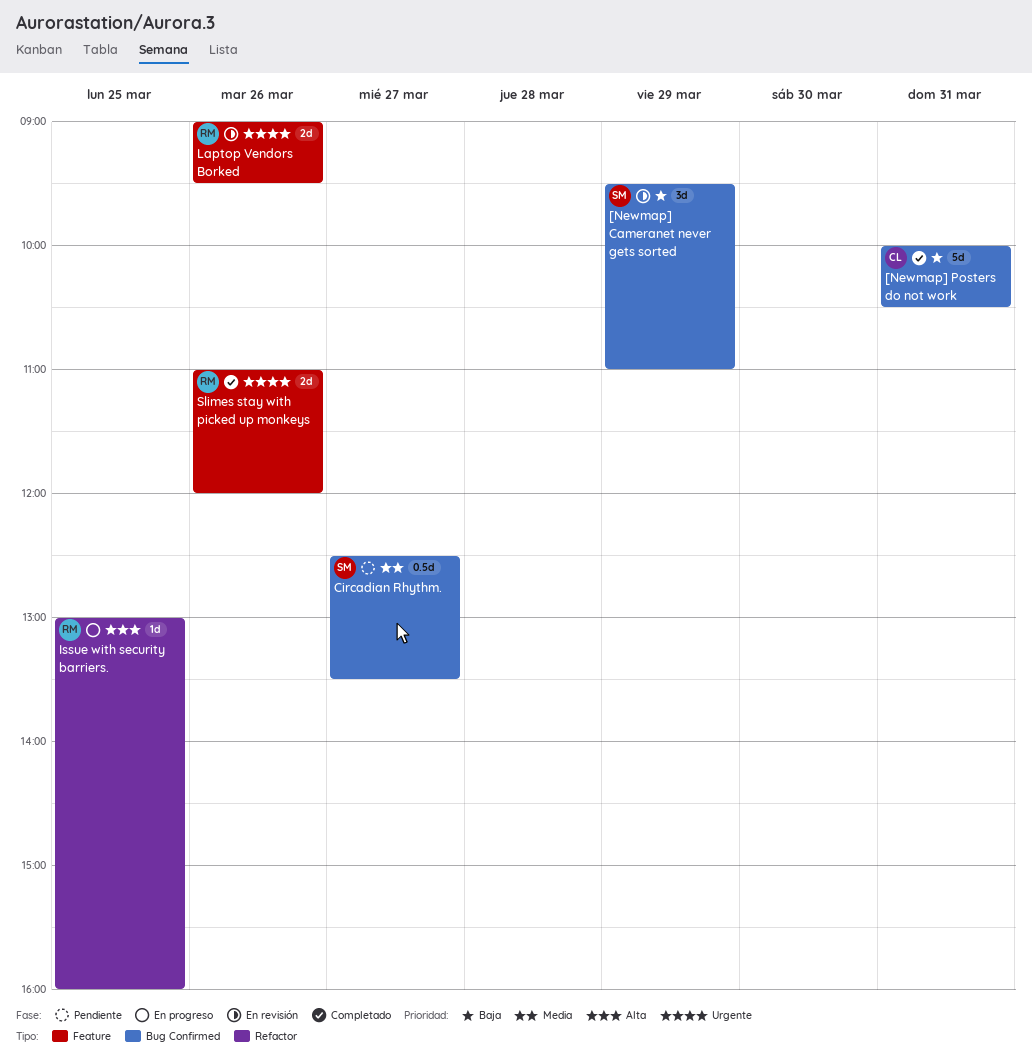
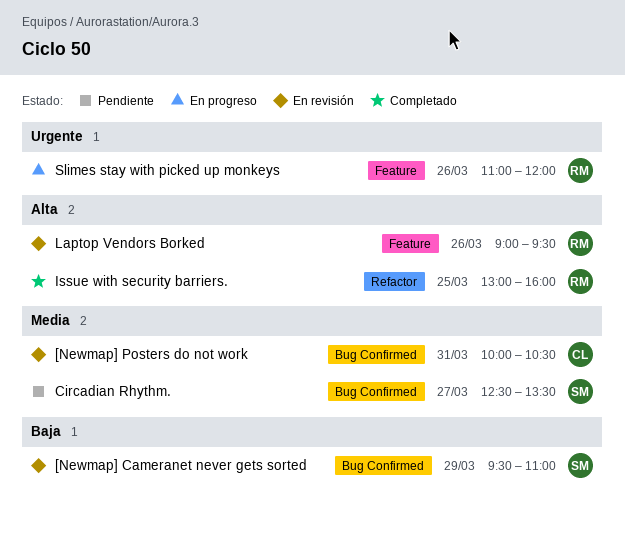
[Newmap] Posters do not work, status: Completado -> En revisión
[Newmap] Posters do not work, priority: Baja -> Media
Issue with security barriers., status: En progreso -> Completado
Laptop Vendors Borked, priority: Urgente -> Alta
Slimes stay with picked up monkeys, status: Completado -> En progreso

